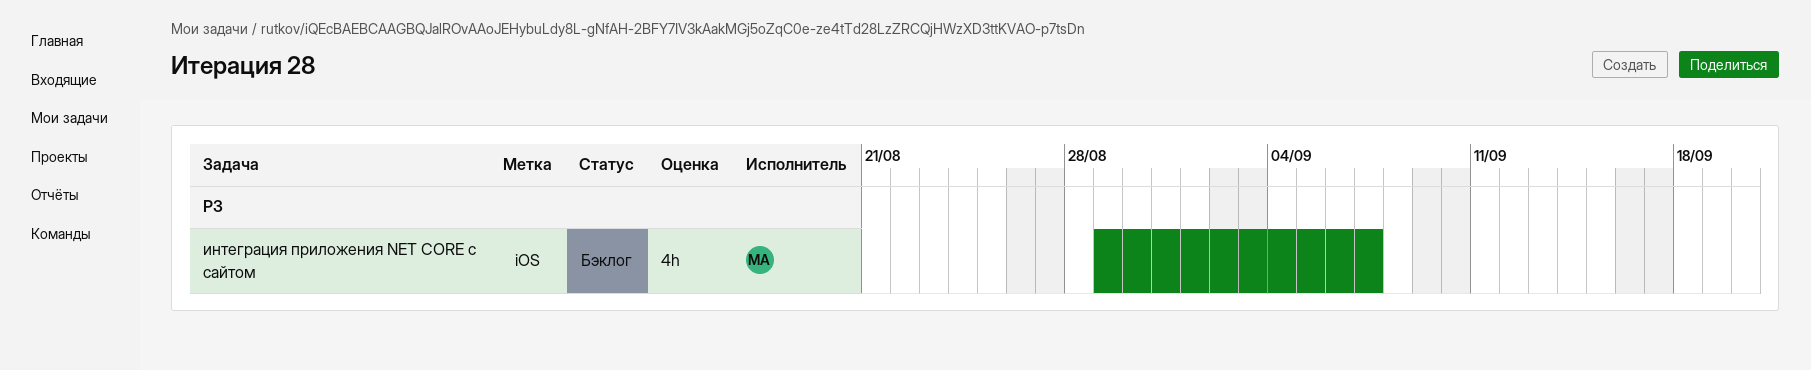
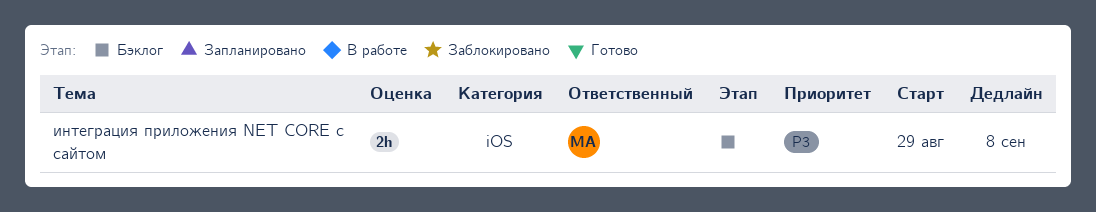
интеграция приложения NET СORE с сайтом, estimate: 4h -> 2h
интеграция приложения NET СORE с сайтом, due: Sep 7 -> Sep 8

